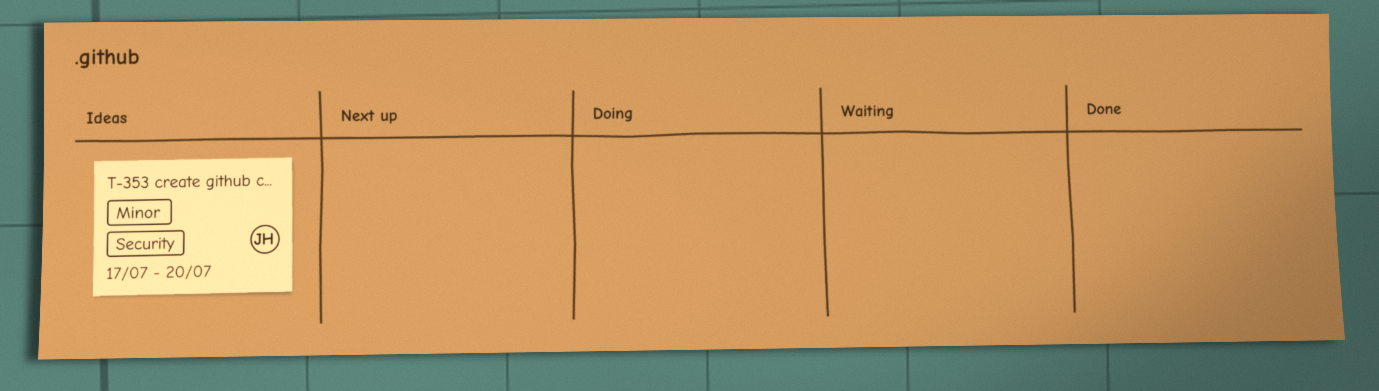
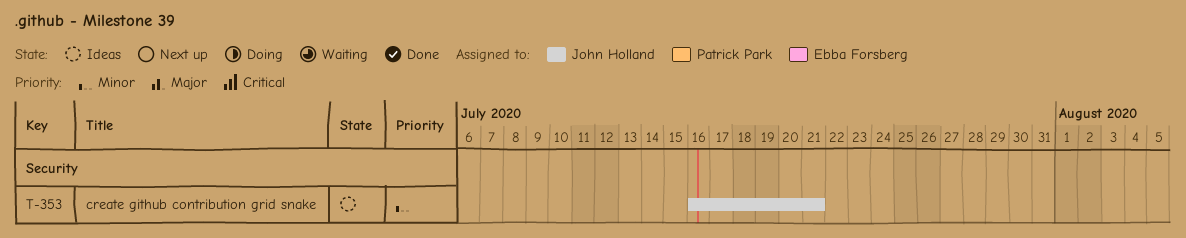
T-353, start: Jul 17 -> Jul 16
T-353, due: Jul 20 -> Jul 21

